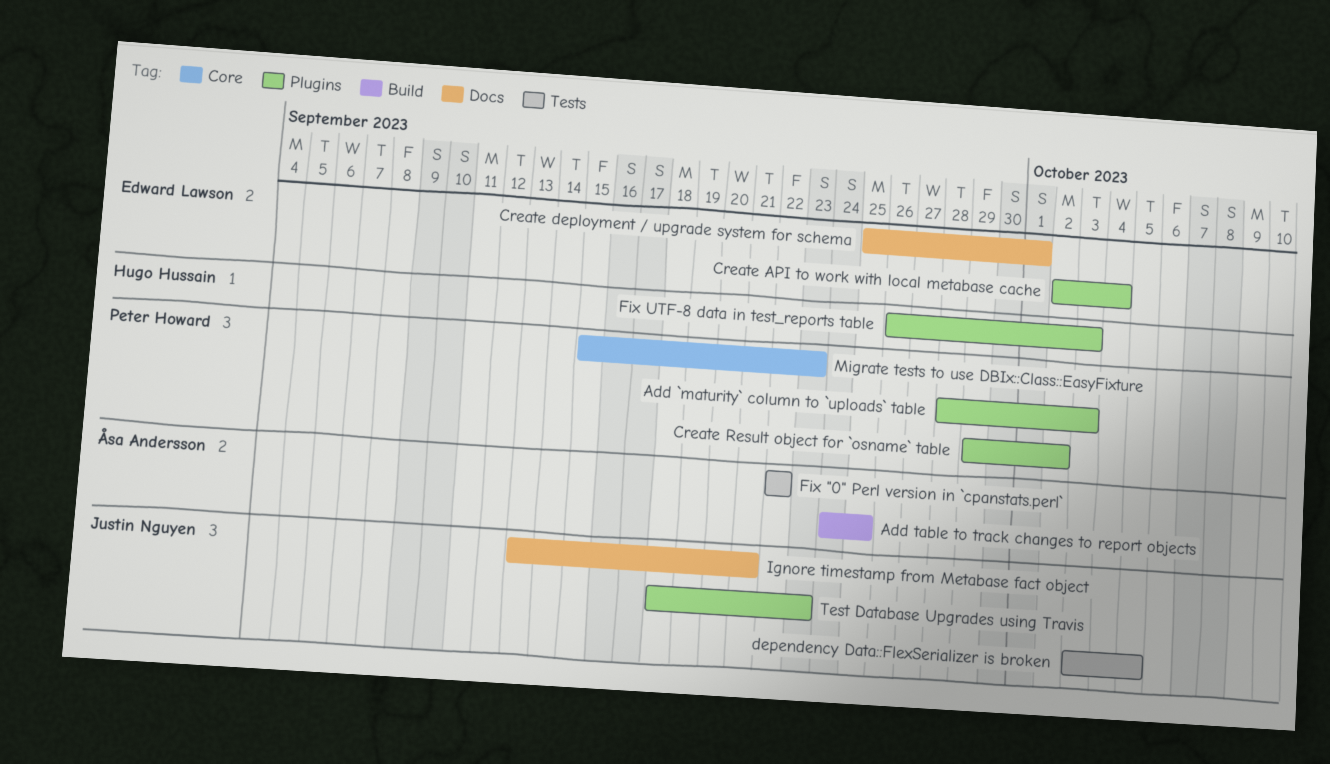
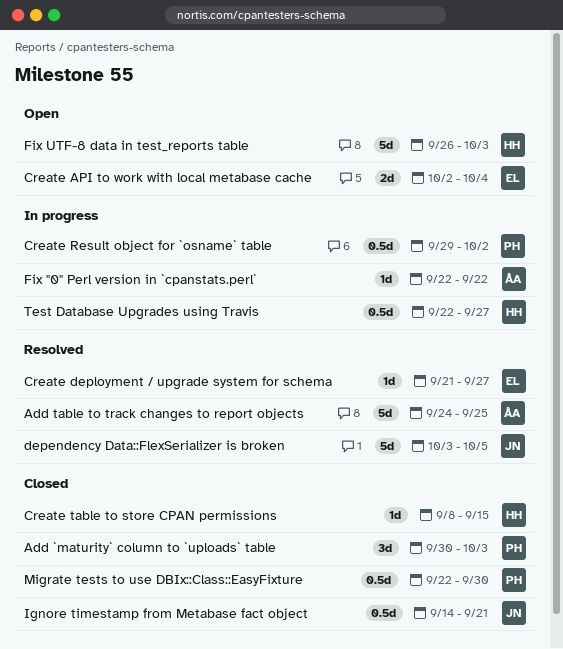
Add `maturity` column to `uploads` table, start: Sep 28 -> Sep 30
Create deployment / upgrade system for schema, start: Sep 25 -> Sep 21
Create deployment / upgrade system for schema, due: Oct 1 -> Sep 27
Create table to store CPAN permissions: none -> present
Ignore timestamp from Metabase fact object, start: Sep 13 -> Sep 14
Migrate tests to use DBIx::Class::EasyFixture, start: Sep 15 -> Sep 22
Migrate tests to use DBIx::Class::EasyFixture, due: Sep 23 -> Sep 30
Test Database Upgrades using Travis, owner: Justin Nguyen -> Hugo Hussain
Test Database Upgrades using Travis, start: Sep 18 -> Sep 22
Test Database Upgrades using Travis, due: Sep 23 -> Sep 27

